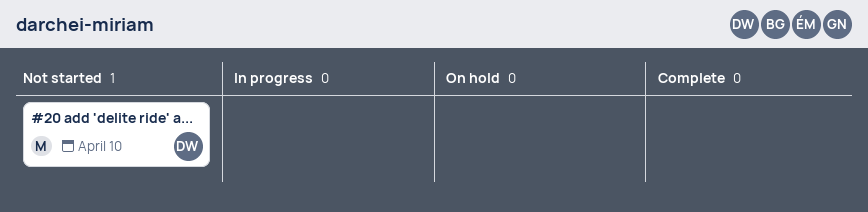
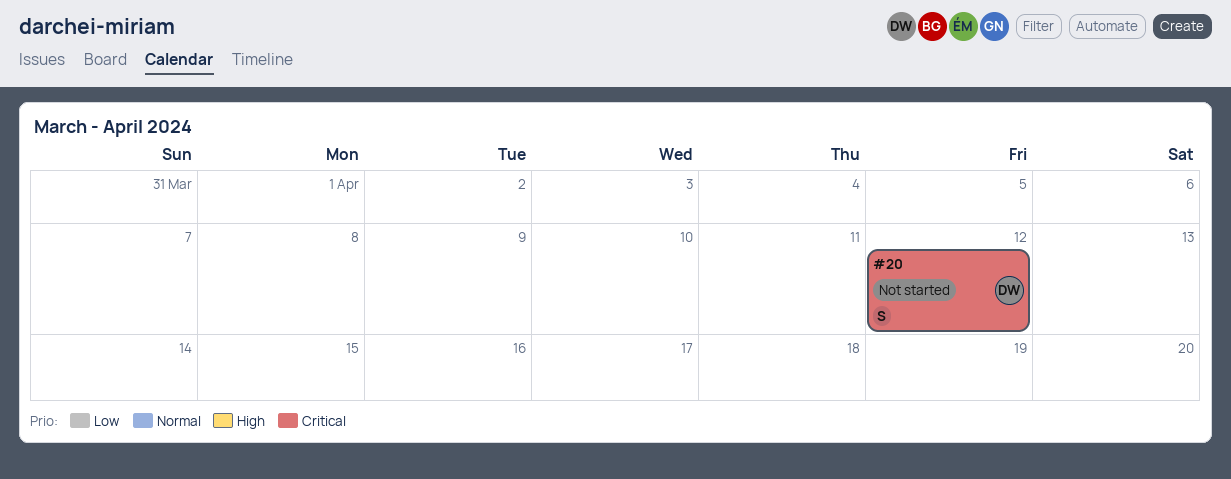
#20, estimate: M -> S
#20, due: Apr 10 -> Apr 12

